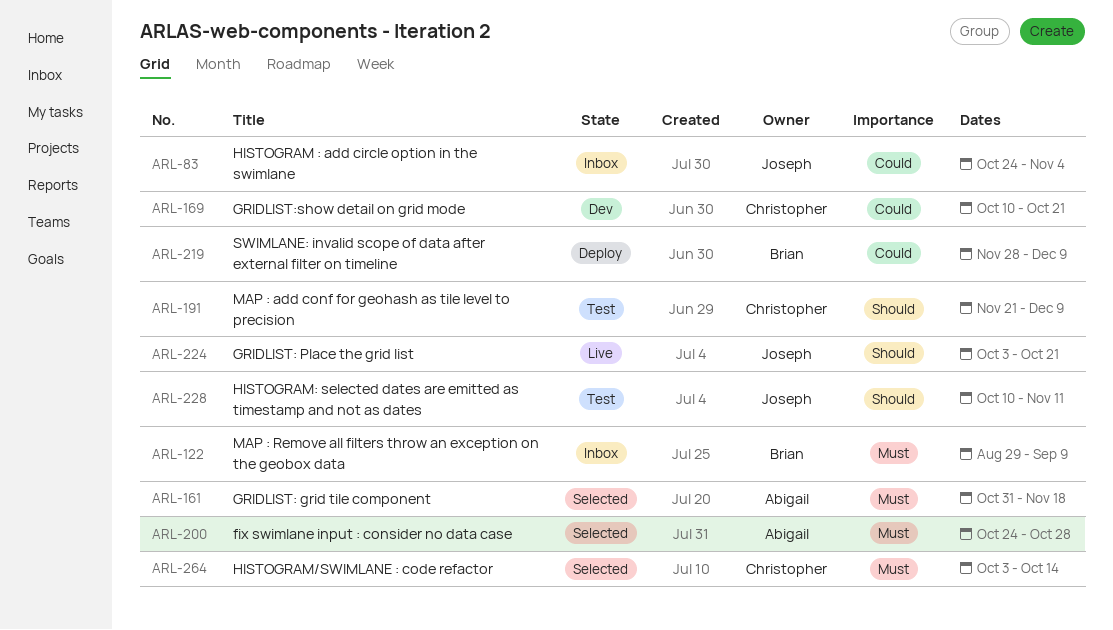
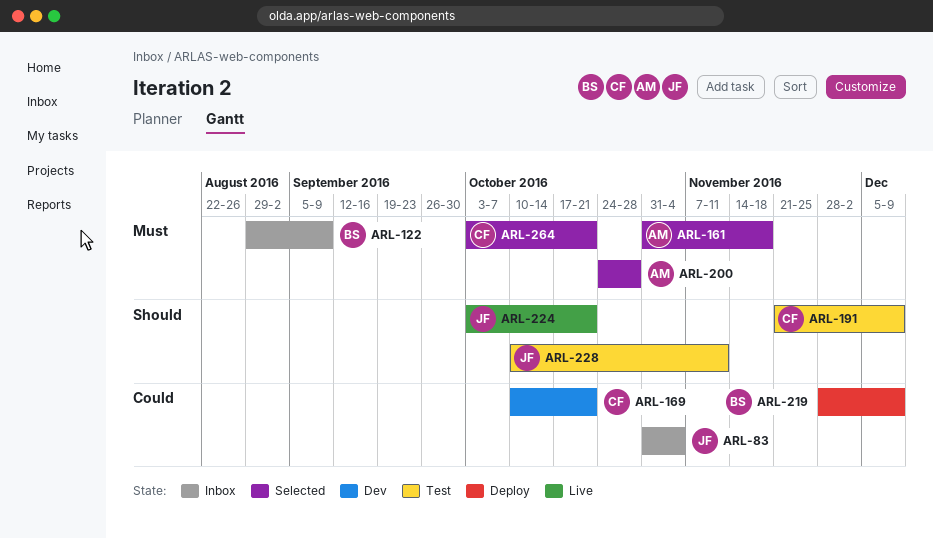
ARL-83, start: Oct 24 -> Oct 31
ARL-264, due: Oct 14 -> Oct 21

